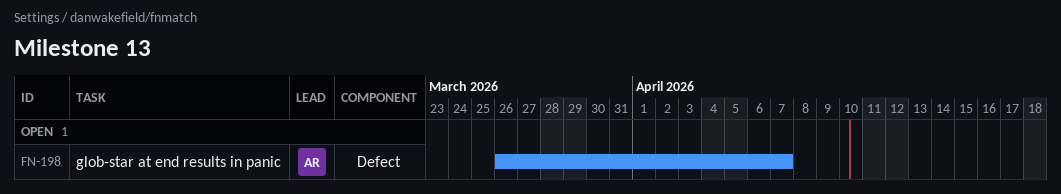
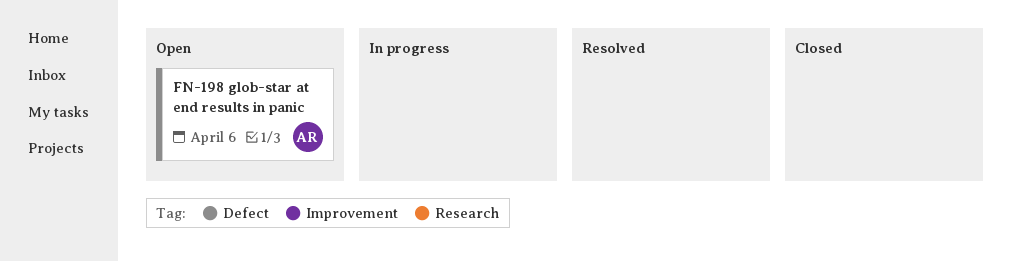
FN-198, due: Apr 7 -> Apr 6

